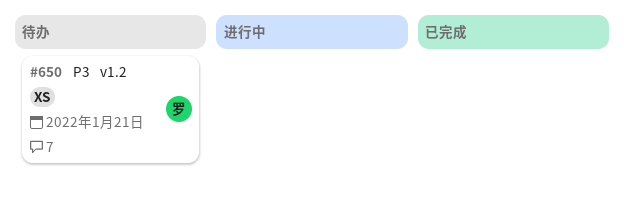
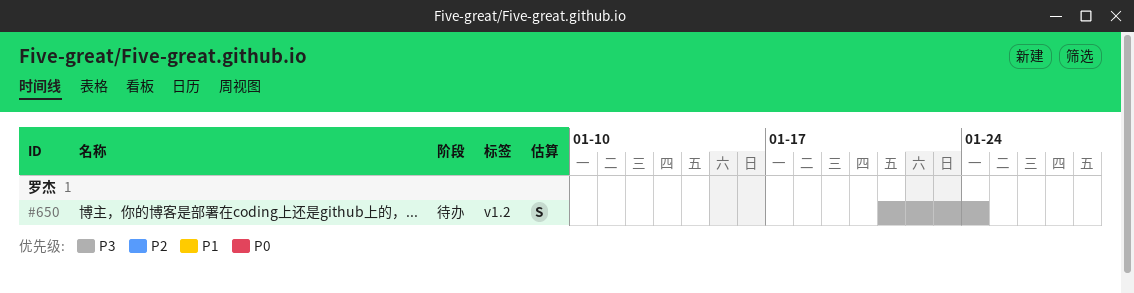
#650, estimate: XS -> S
#650, due: Jan 21 -> Jan 24

